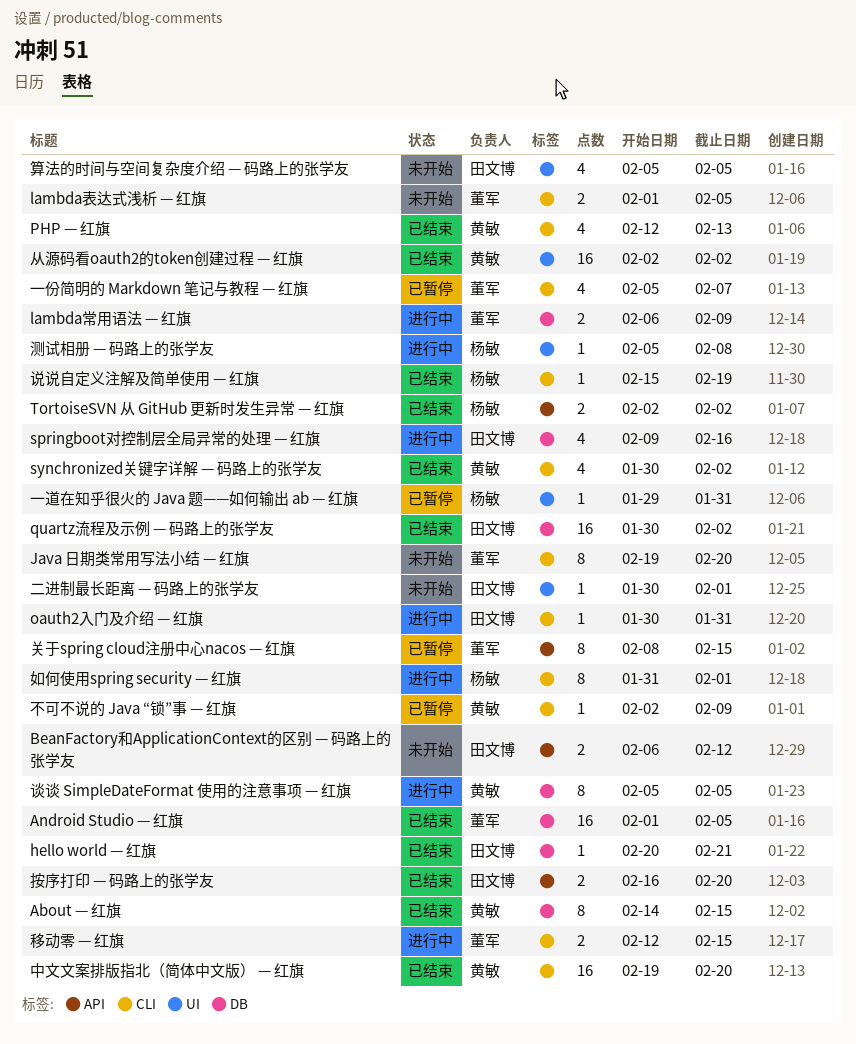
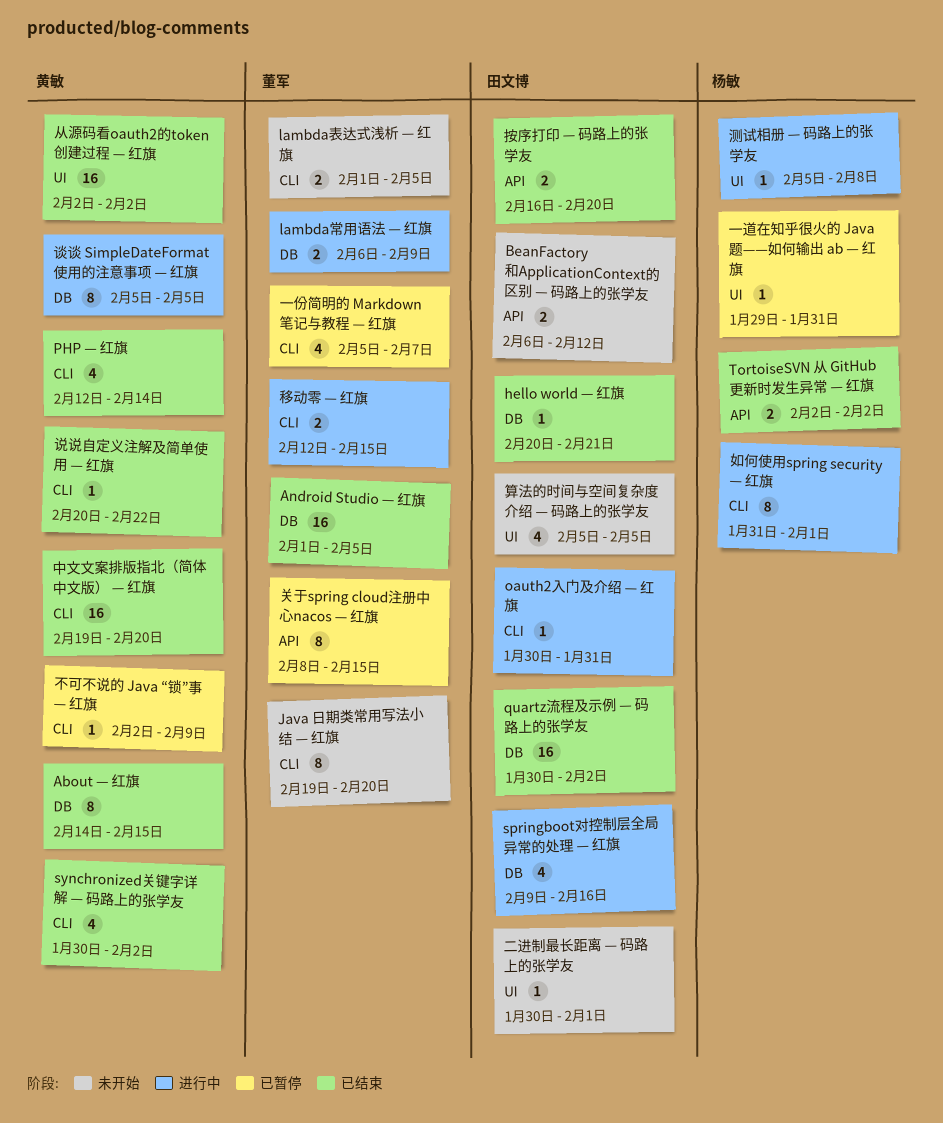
PHP — 红旗, due: Feb 13 -> Feb 14
说说自定义注解及简单使用 — 红旗, owner: 杨敏 -> 黄敏
说说自定义注解及简单使用 — 红旗, start: Feb 15 -> Feb 20
说说自定义注解及简单使用 — 红旗, due: Feb 19 -> Feb 22

